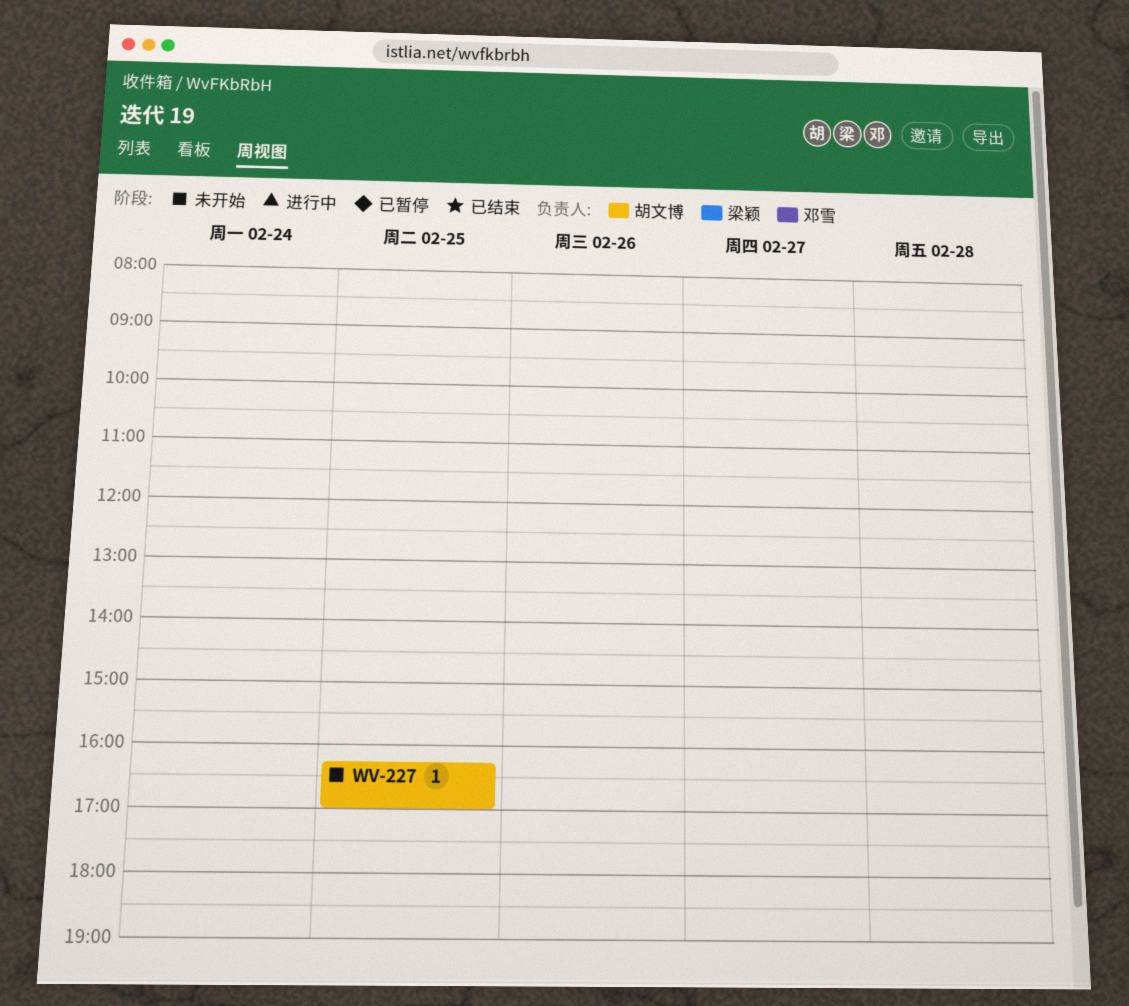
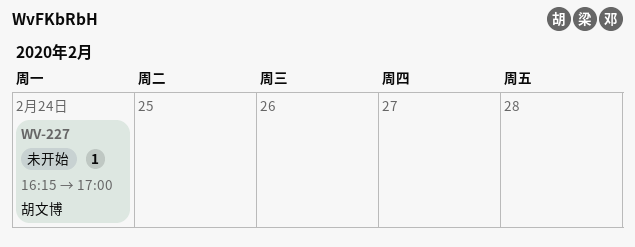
WV-227, day: Feb 25 -> Feb 24

